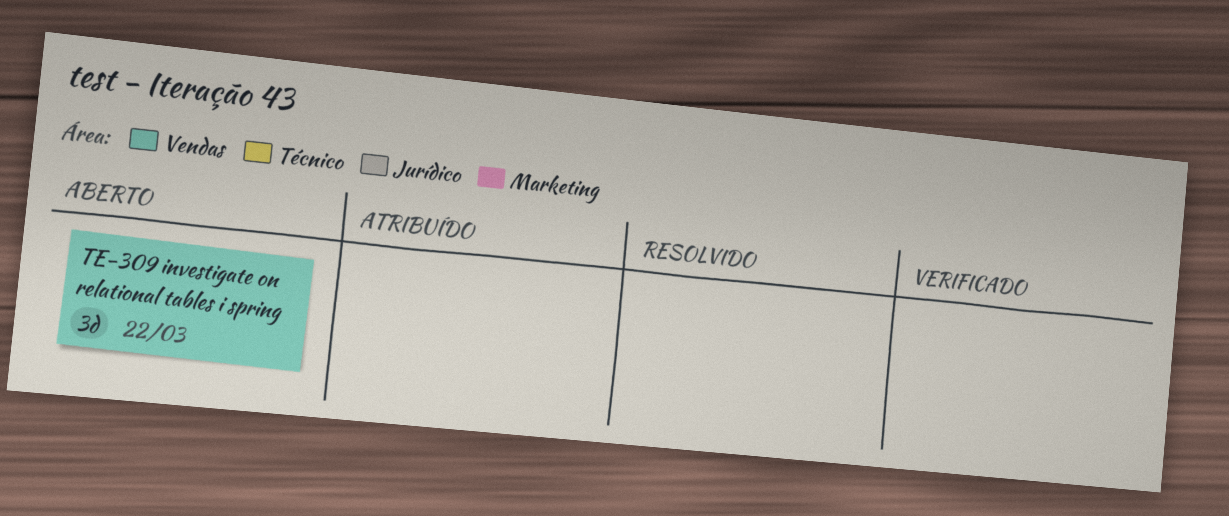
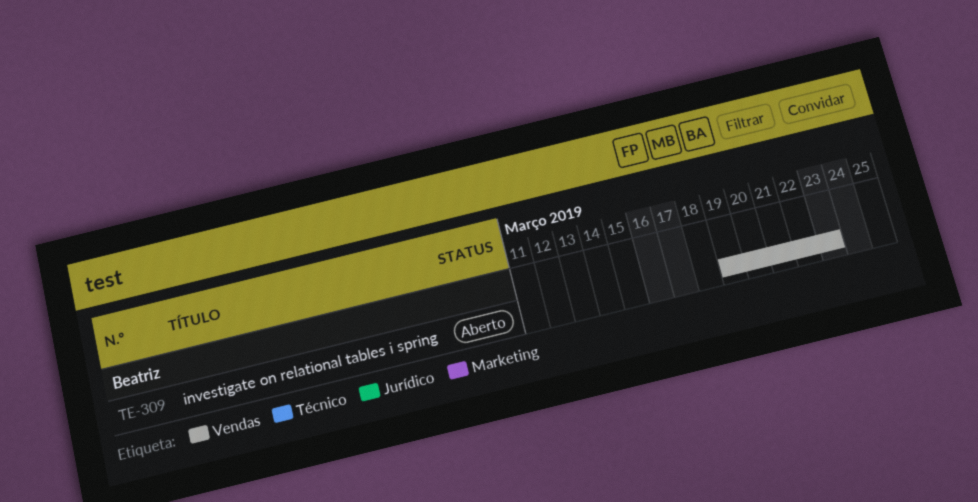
TE-309, due: Mar 22 -> Mar 23

